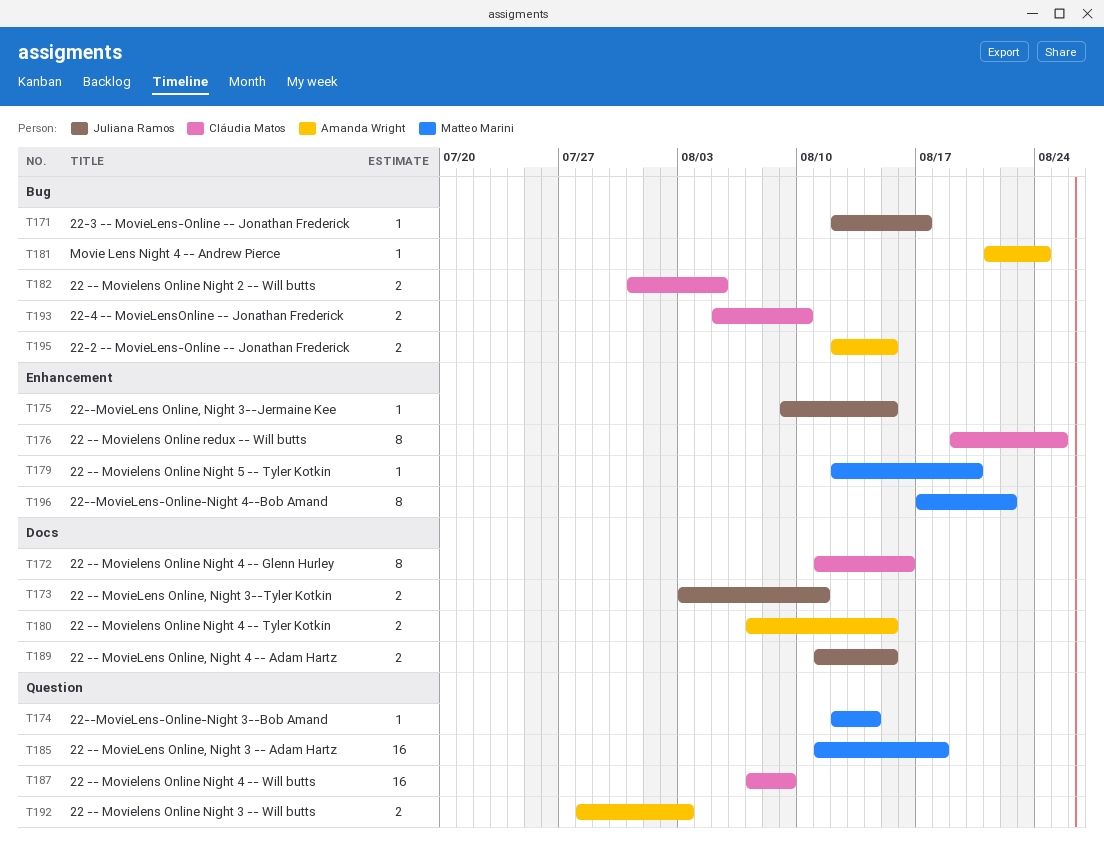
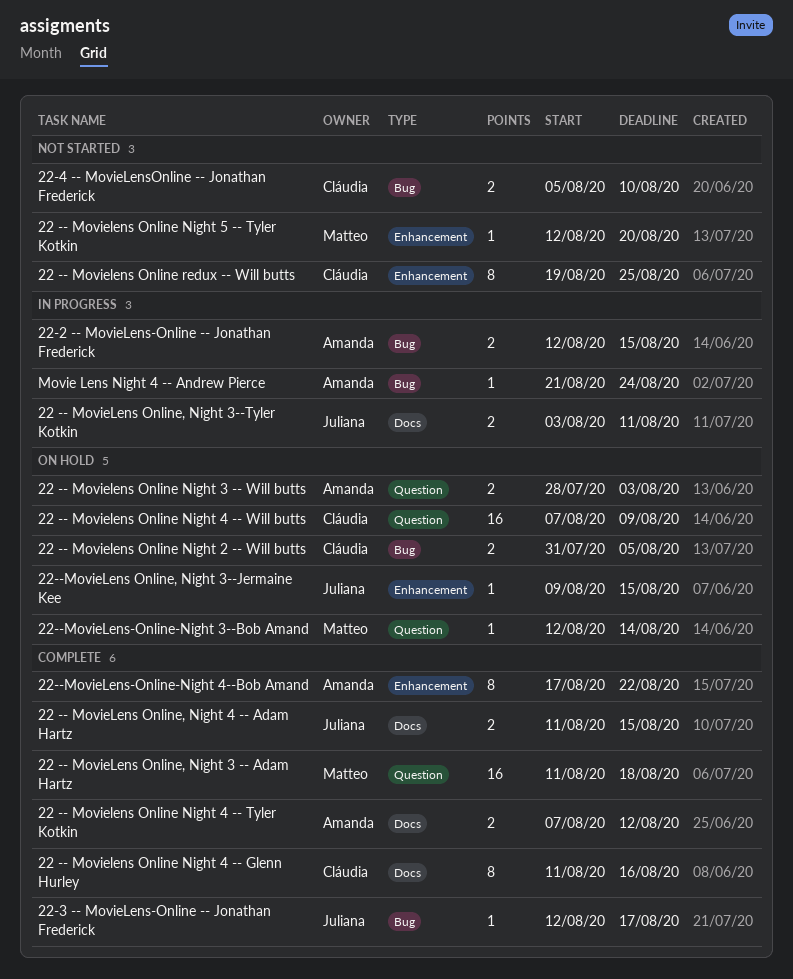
22 -- Movielens Online Night 4 -- Tyler Kotkin, due: Aug 15 -> Aug 12
22--MovieLens-Online-Night 4--Bob Amand, owner: Matteo Marini -> Amanda Wright

